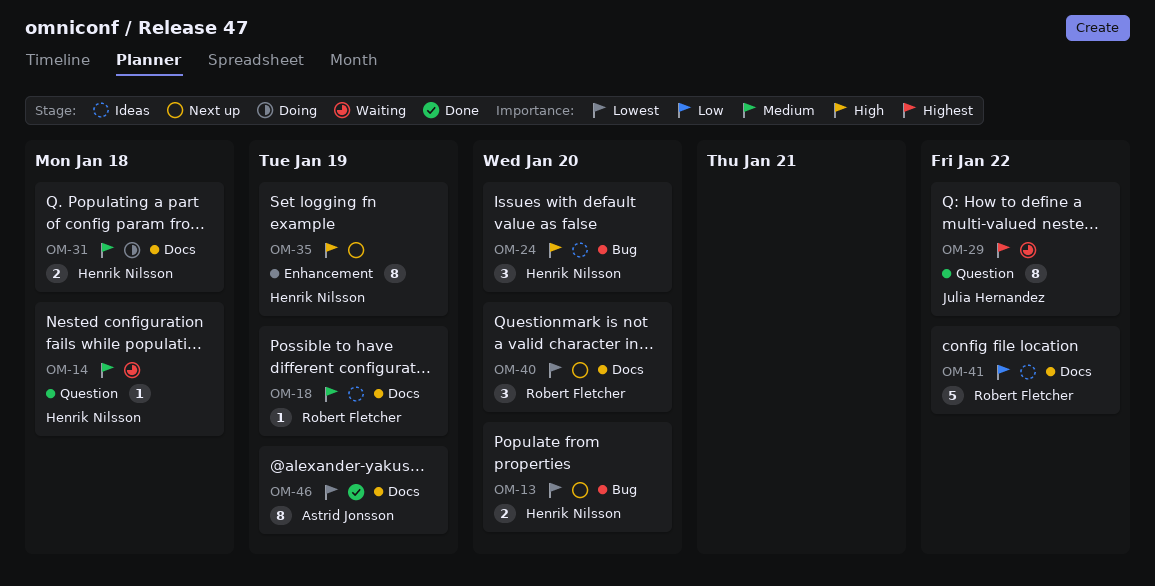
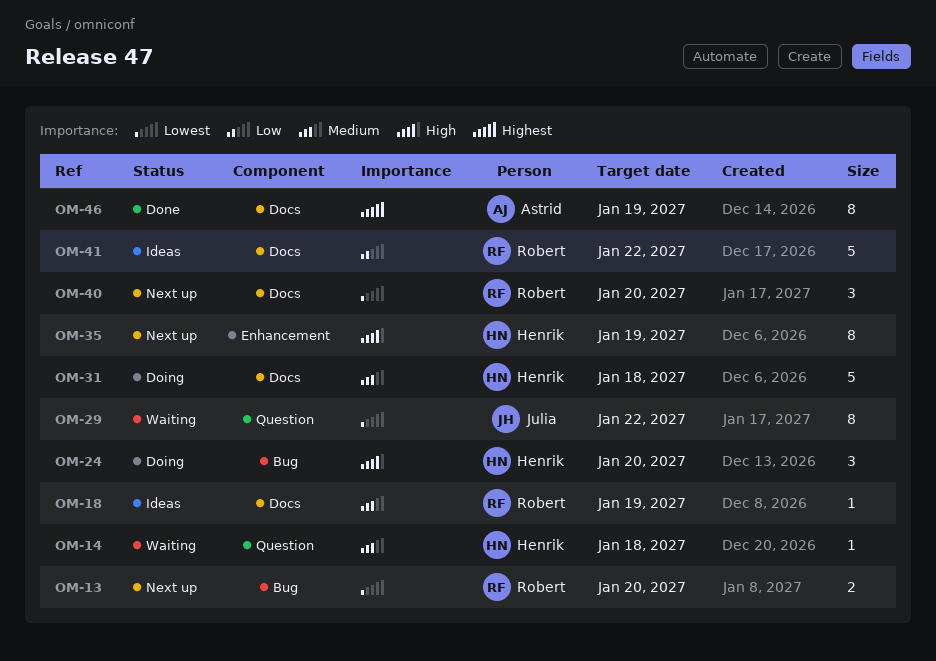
OM-13, owner: Henrik Nilsson -> Robert Fletcher
OM-24, status: Ideas -> Doing
OM-29, priority: Highest -> Lowest
OM-31, estimate: 2 -> 5
OM-46, priority: Lowest -> Highest

